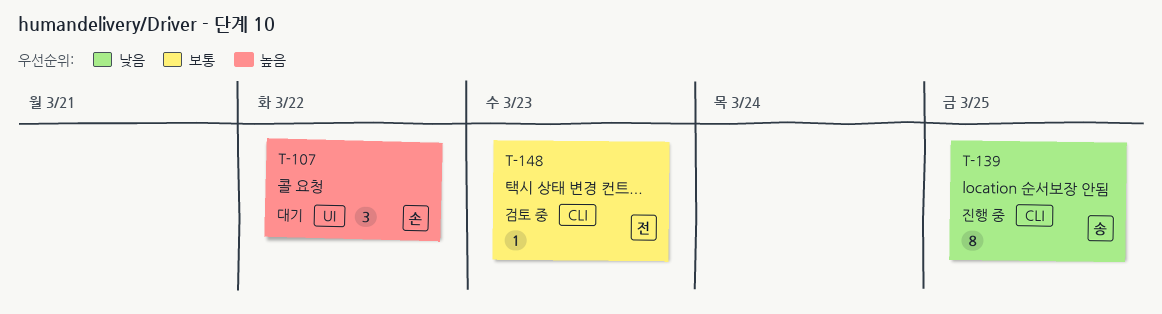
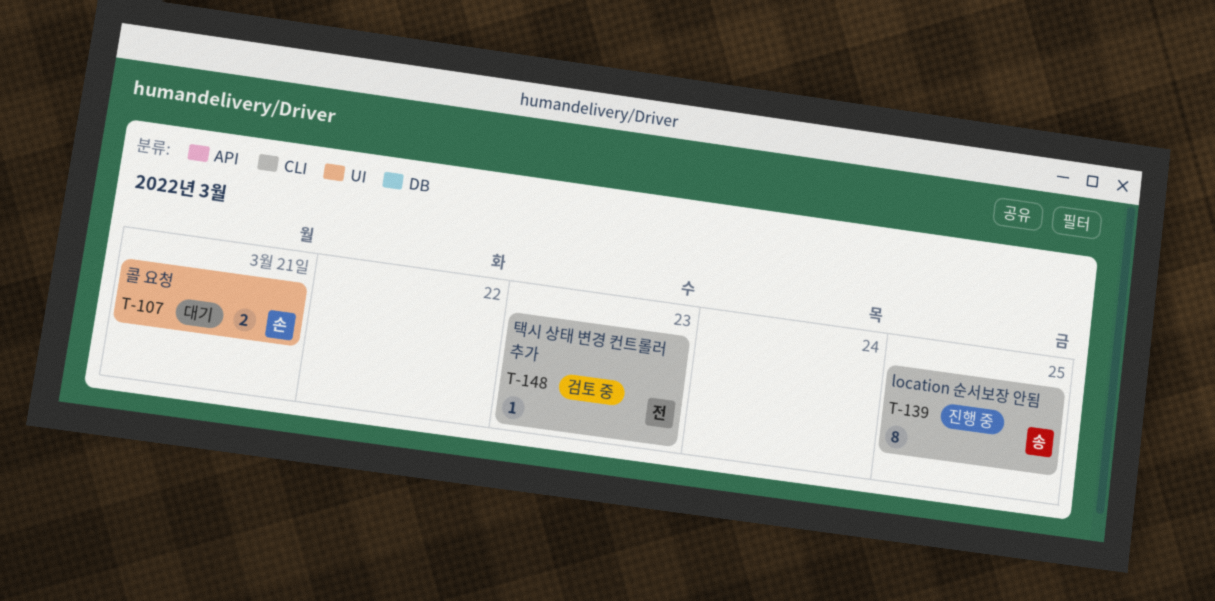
T-107, estimate: 3 -> 2
T-107, due: Mar 22 -> Mar 21

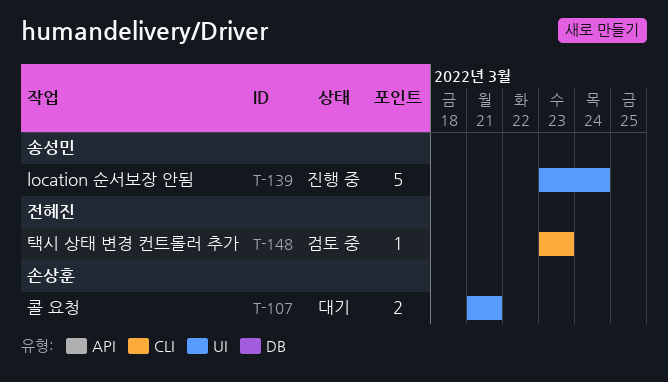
T-139, label: CLI -> UI
T-139, estimate: 8 -> 5
T-139, due: Mar 25 -> Mar 24

